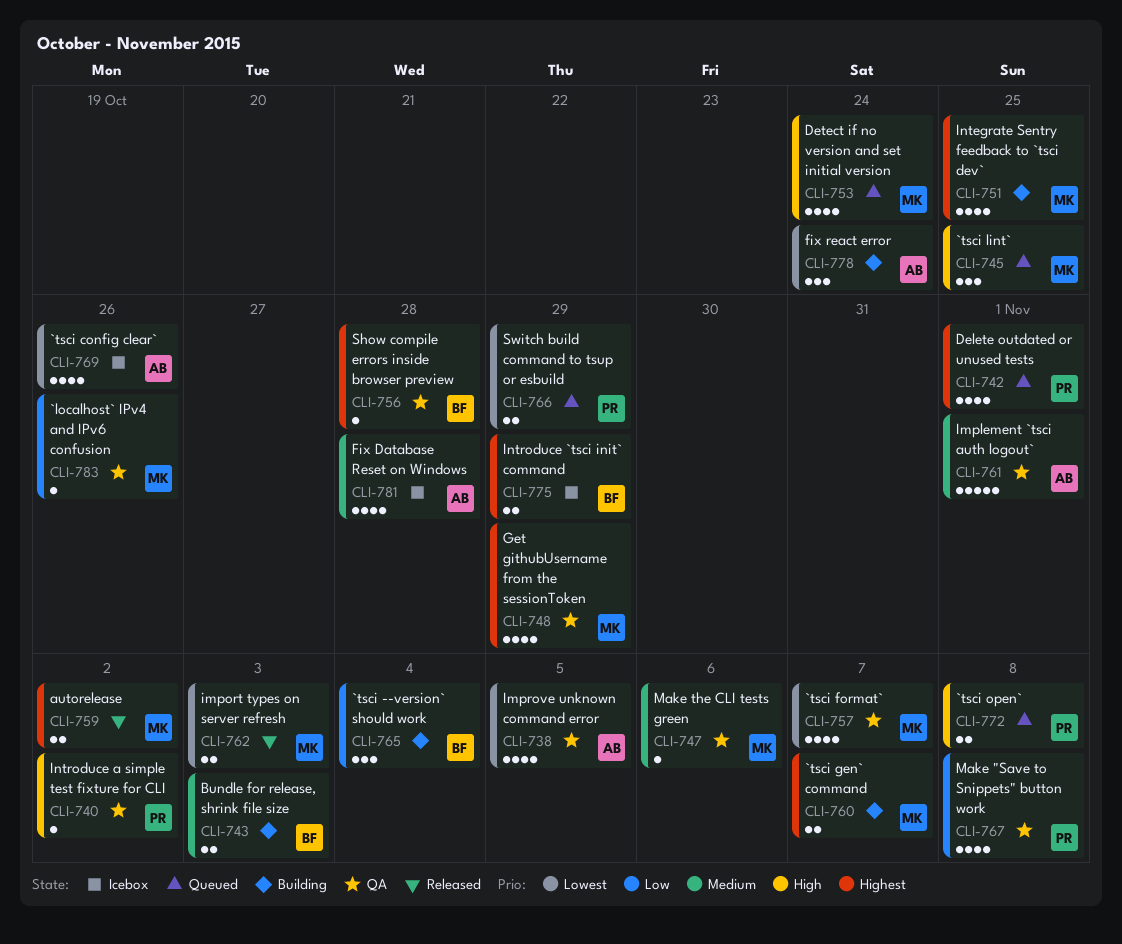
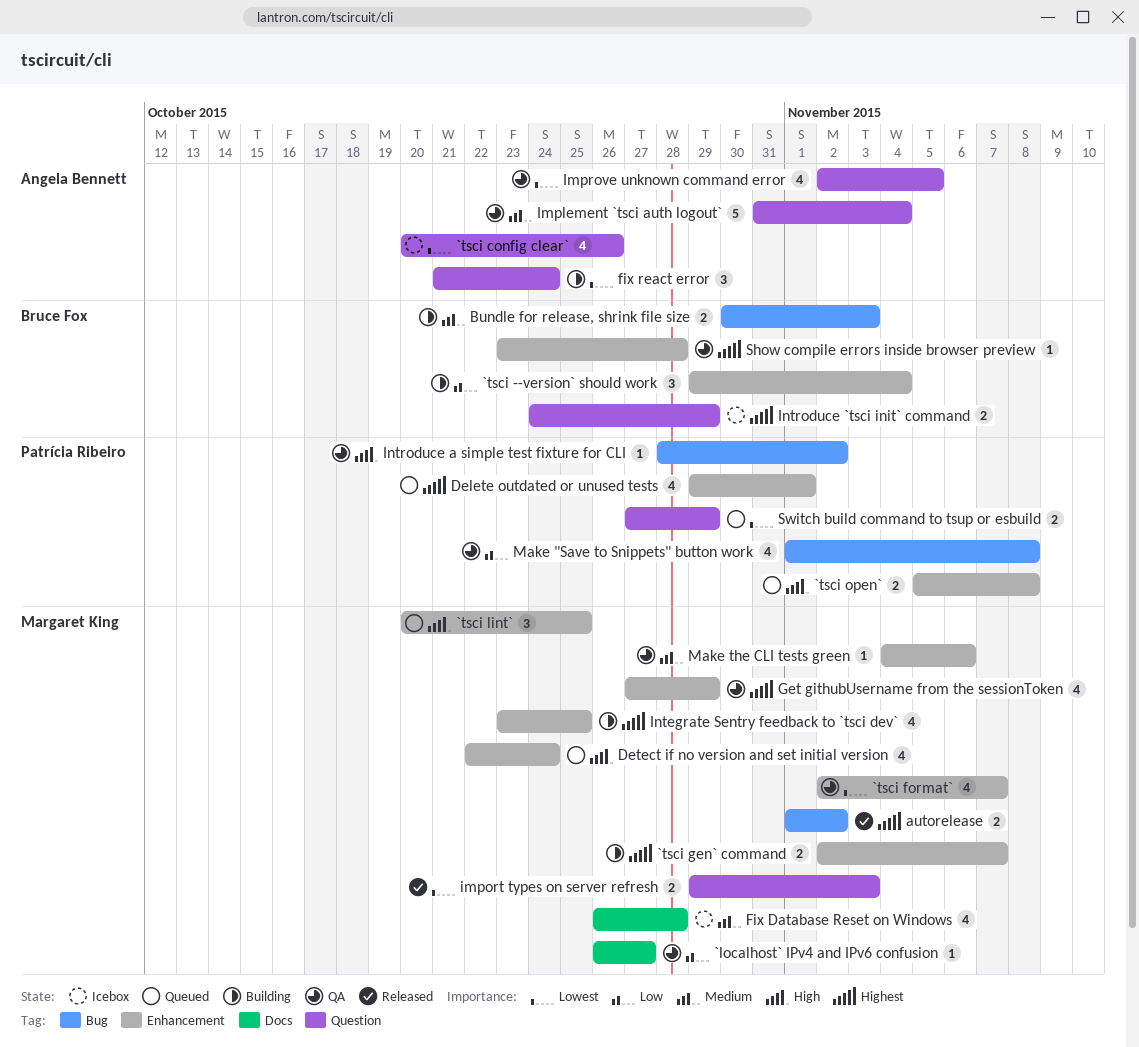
`localhost` IPv4 and IPv6 confusion, due: Oct 26 -> Oct 27
Fix Database Reset on Windows, owner: Angela Bennett -> Margaret King
Implement `tsci auth logout`, due: Nov 1 -> Nov 4

